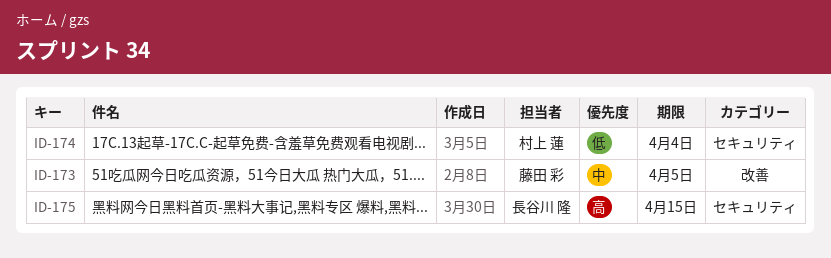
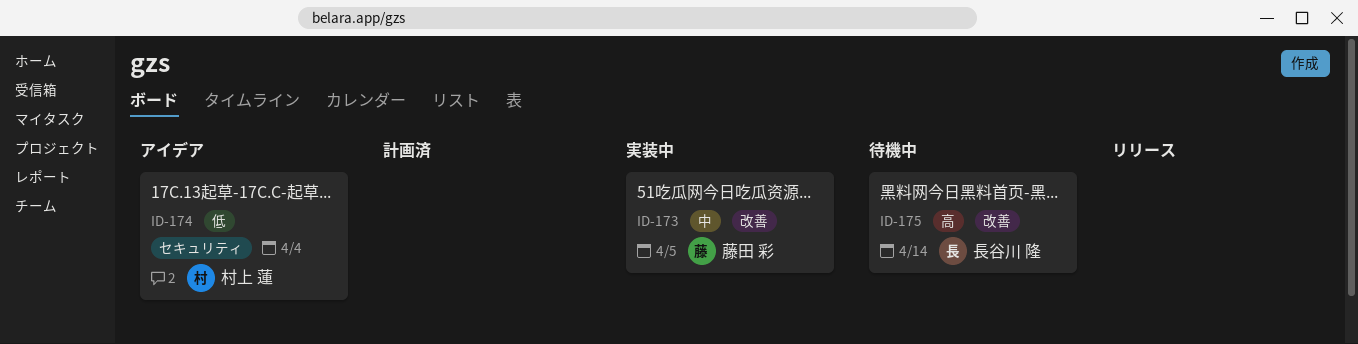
ID-175, label: セキュリティ -> 改善
ID-175, due: Apr 15 -> Apr 14

